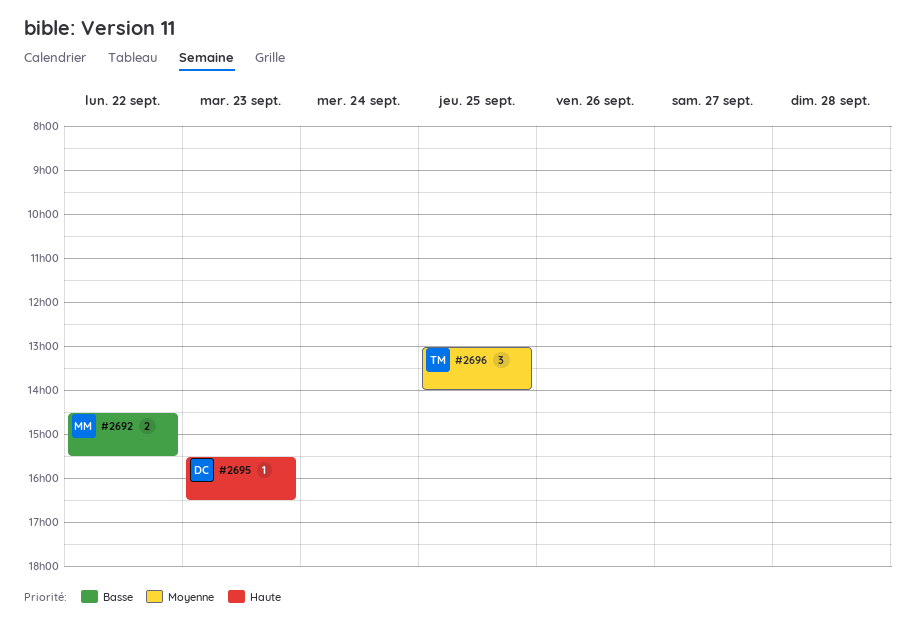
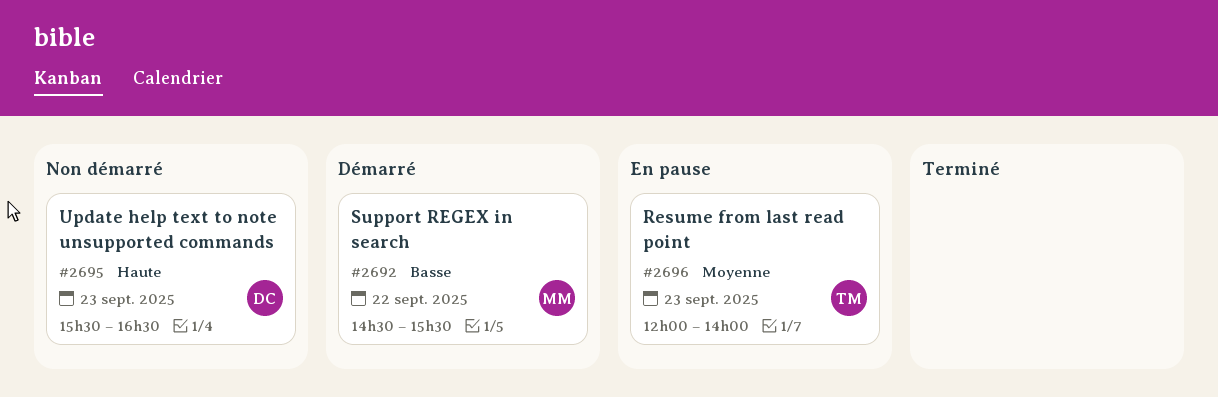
#2696, day: Sep 25 -> Sep 23
#2696, begins: 13:00 -> 12:00

